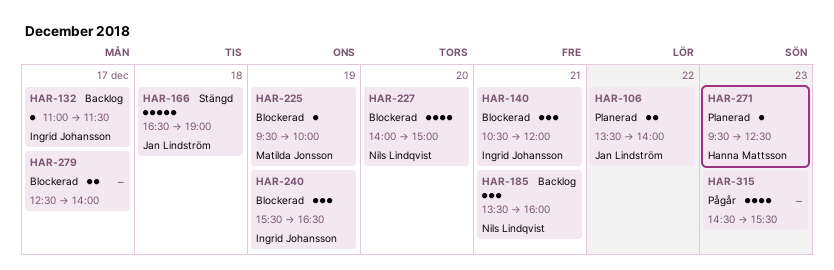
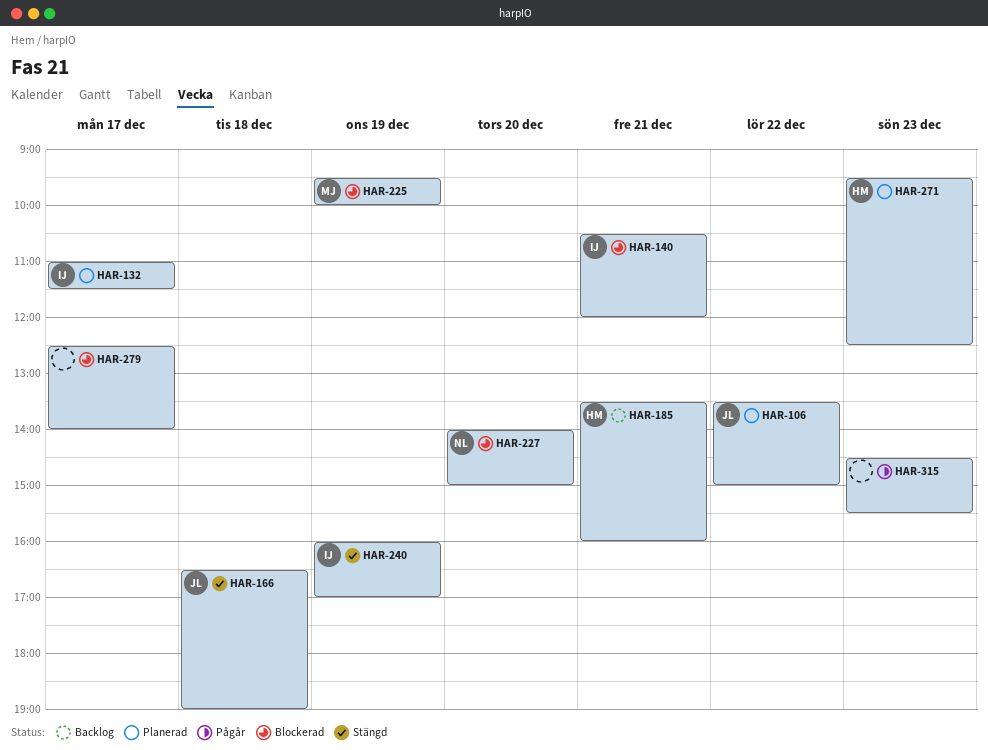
HAR-106, ends: 14:00 -> 15:00
HAR-132, status: Backlog -> Planerad
HAR-185, owner: Nils Lindqvist -> Hanna Mattsson
HAR-240, status: Blockerad -> Stängd
HAR-240, begins: 15:30 -> 16:00
HAR-240, ends: 16:30 -> 17:00

